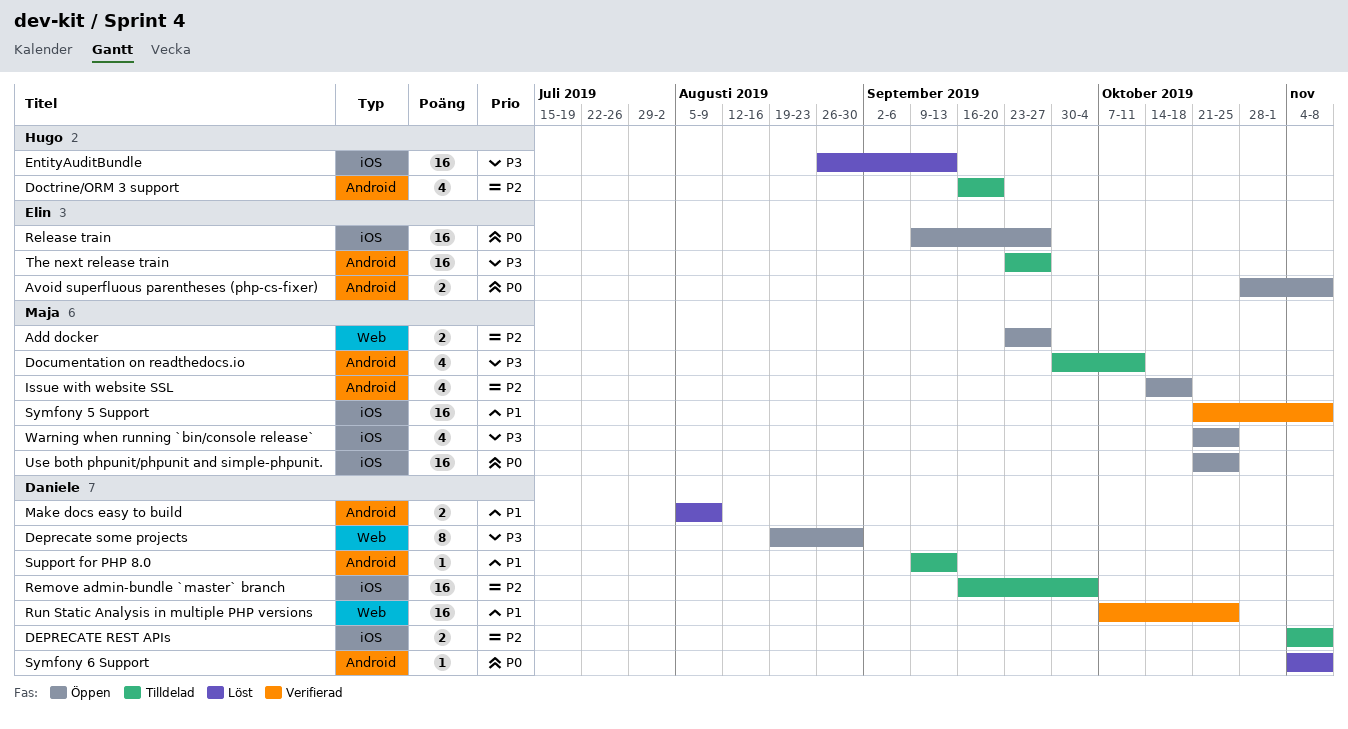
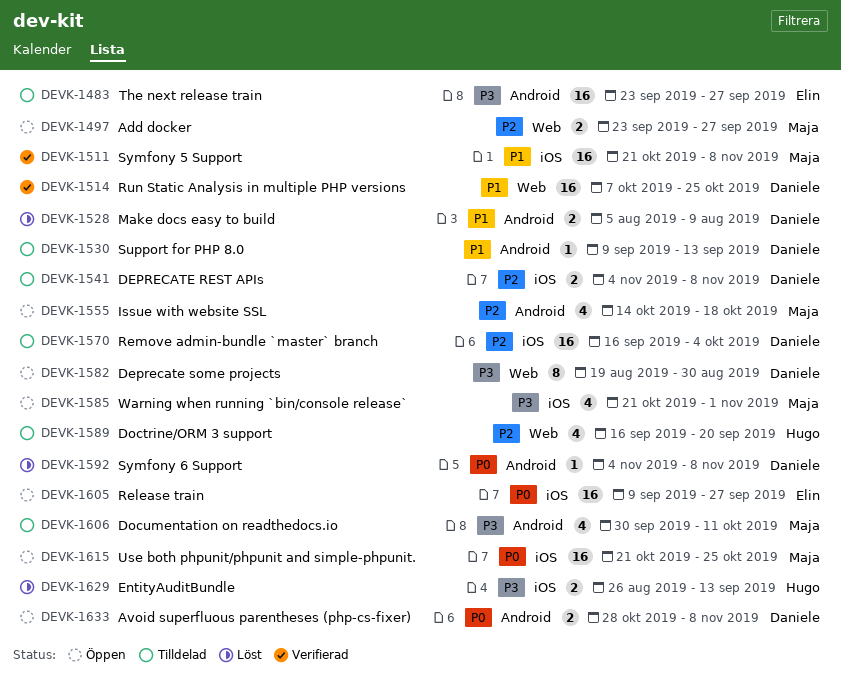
Avoid superfluous parentheses (php-cs-fixer), owner: Elin -> Daniele
Doctrine/ORM 3 support, label: Android -> Web
EntityAuditBundle, estimate: 16 -> 2
Warning when running `bin/console release`, due: Oct 25 -> Nov 1

